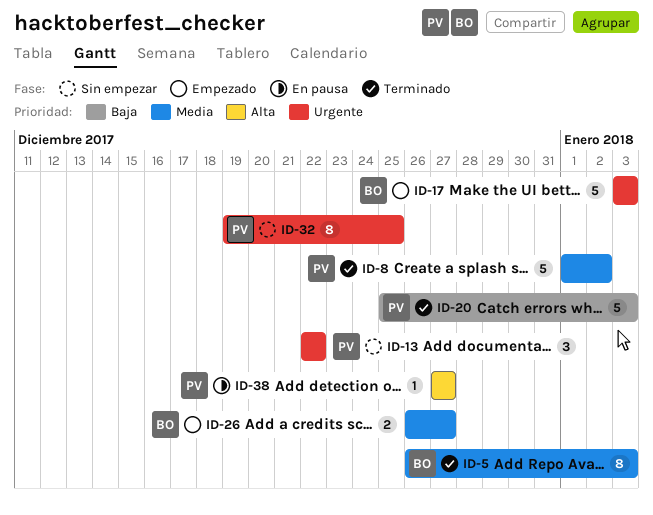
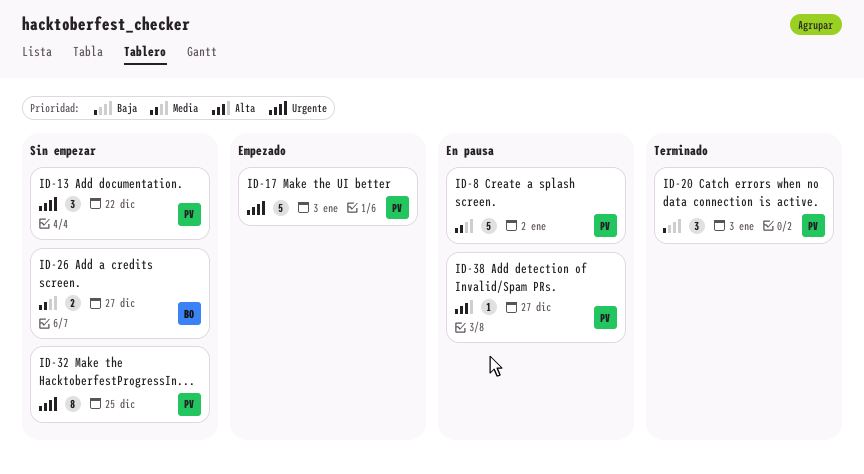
ID-5: present -> none
ID-8, status: Terminado -> En pausa
ID-17, owner: BO -> PV
ID-20, estimate: 5 -> 3
ID-26, status: Empezado -> Sin empezar

